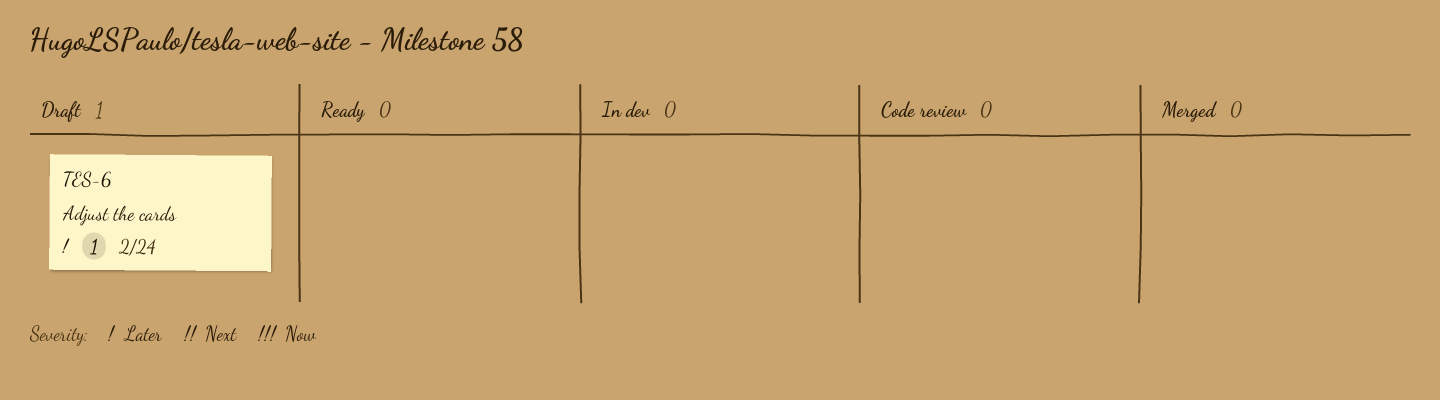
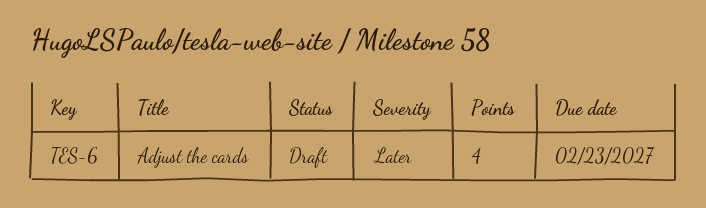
TES-6, estimate: 1 -> 4
TES-6, due: Feb 24 -> Feb 23

